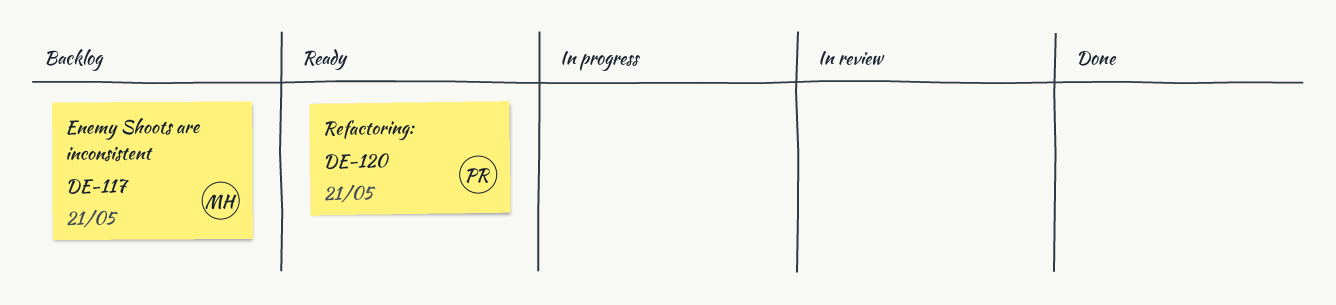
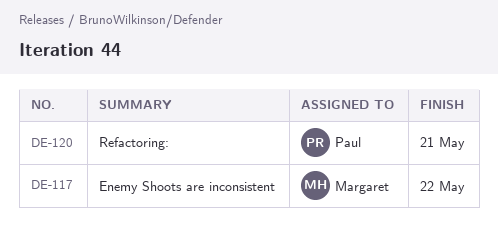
DE-117, due: May 21 -> May 22

